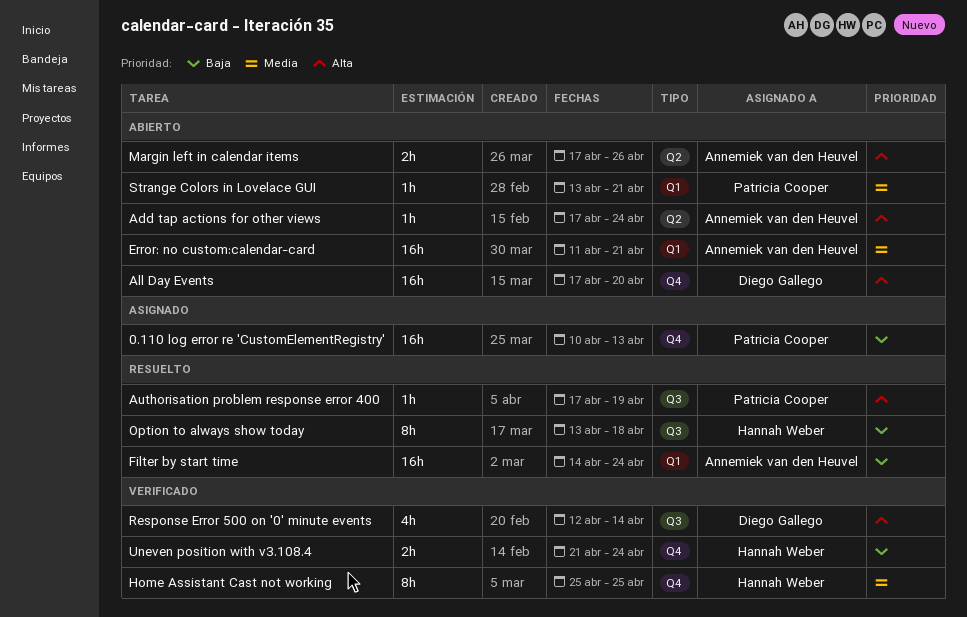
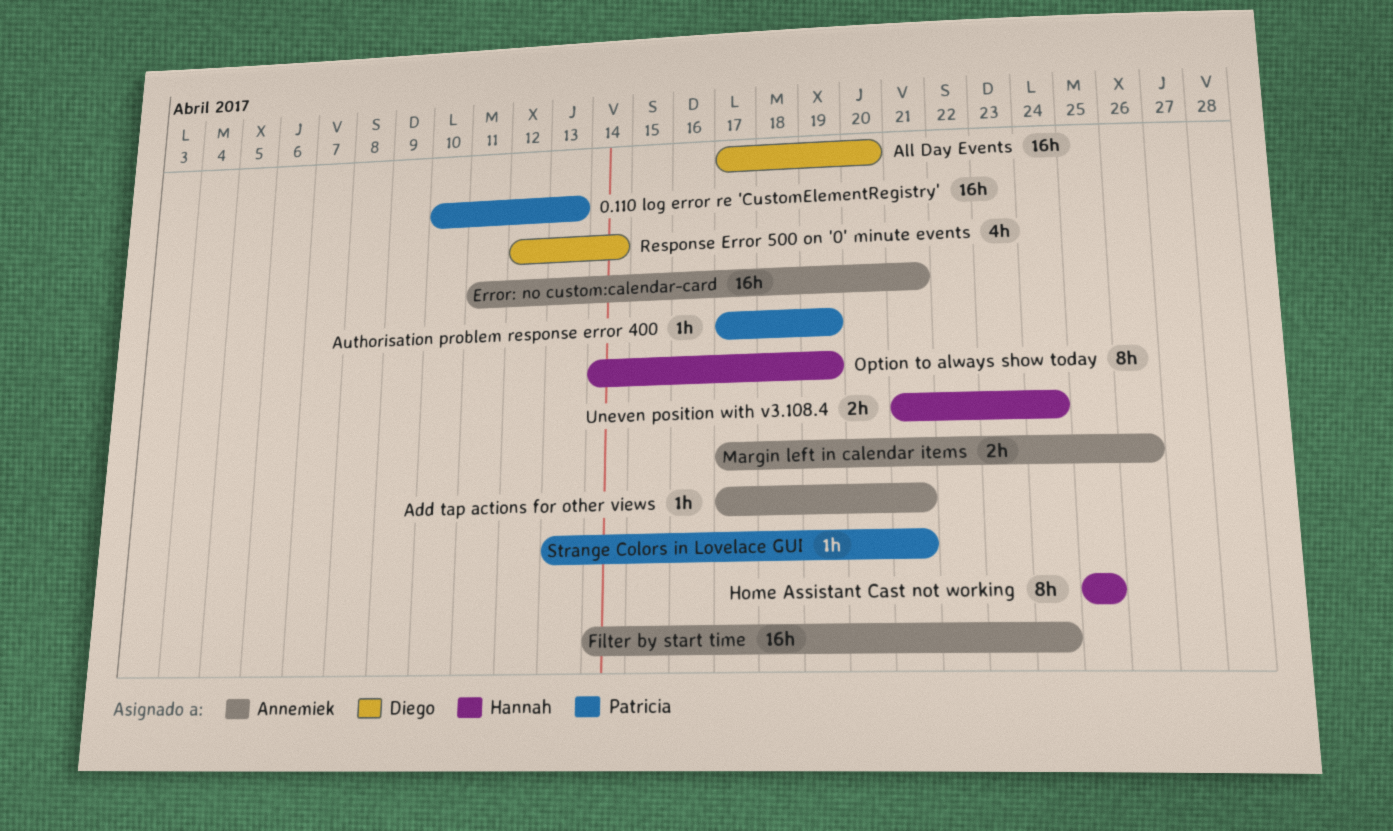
Add tap actions for other views, due: Apr 24 -> Apr 21
Option to always show today, start: Apr 13 -> Apr 14
Option to always show today, due: Apr 18 -> Apr 19

